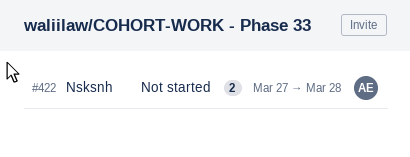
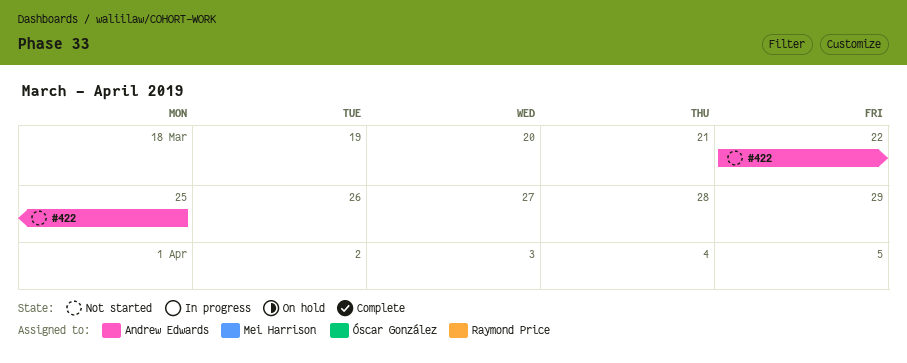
#422, start: Mar 27 -> Mar 22
#422, due: Mar 28 -> Mar 25

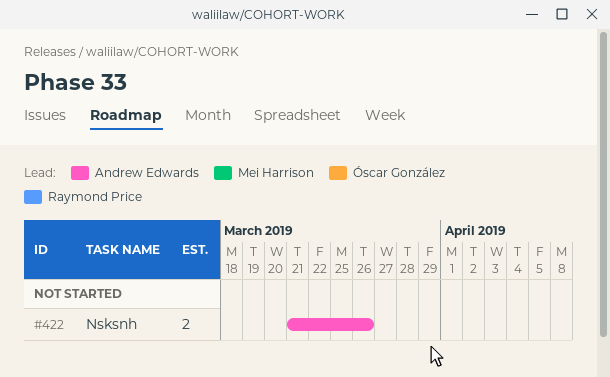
#422, start: Mar 22 -> Mar 21
#422, due: Mar 25 -> Mar 26

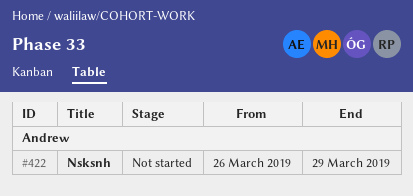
#422, start: Mar 21 -> Mar 26
#422, due: Mar 26 -> Mar 29

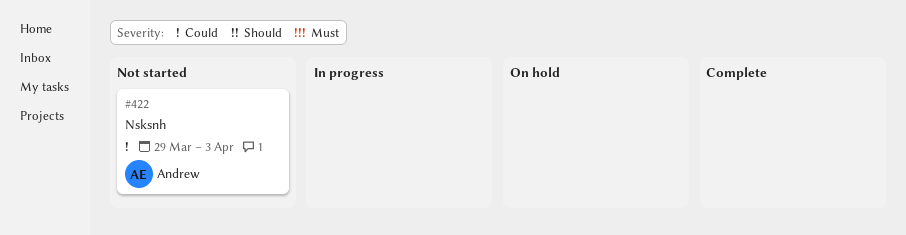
#422, start: Mar 26 -> Mar 29
#422, due: Mar 29 -> Apr 3

